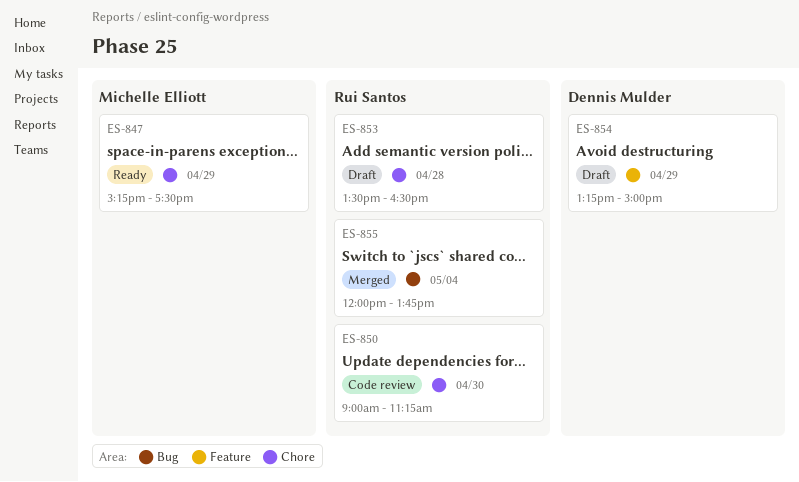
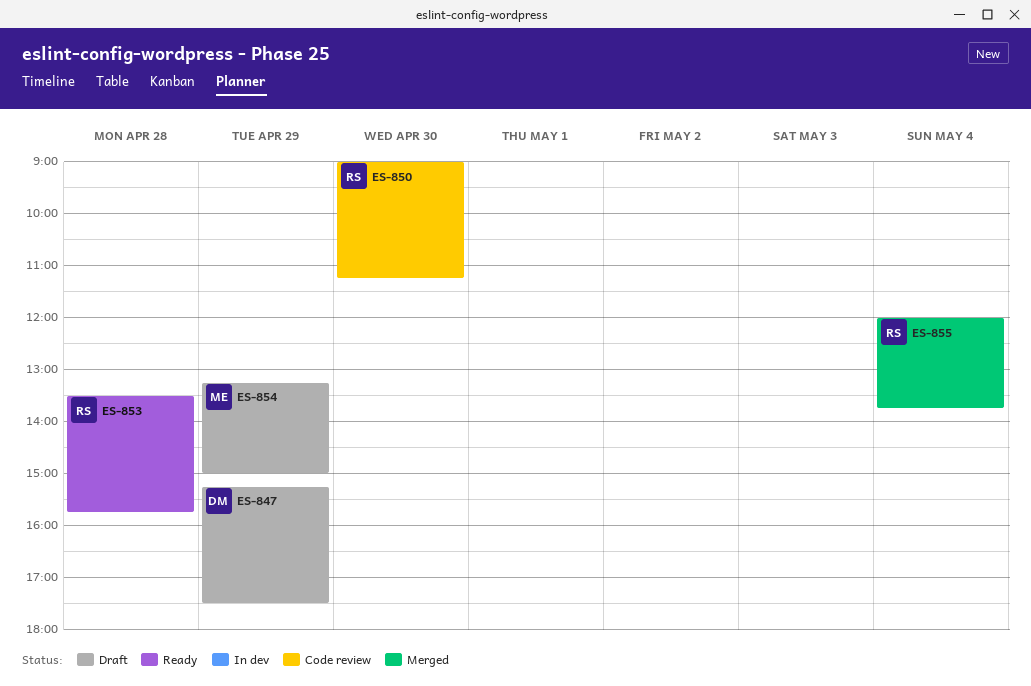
ES-847, status: Ready -> Draft
ES-847, owner: Michelle Elliott -> Dennis Mulder
ES-853, status: Draft -> Ready
ES-853, ends: 16:30 -> 15:45
ES-854, owner: Dennis Mulder -> Michelle Elliott

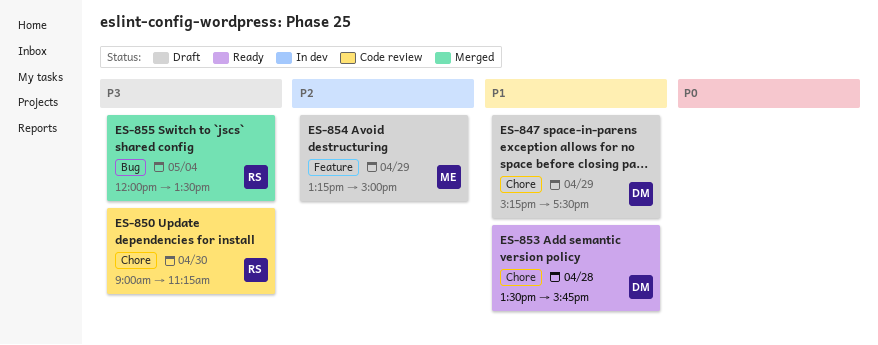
ES-853, owner: RS -> DM
ES-855, ends: 13:45 -> 13:30

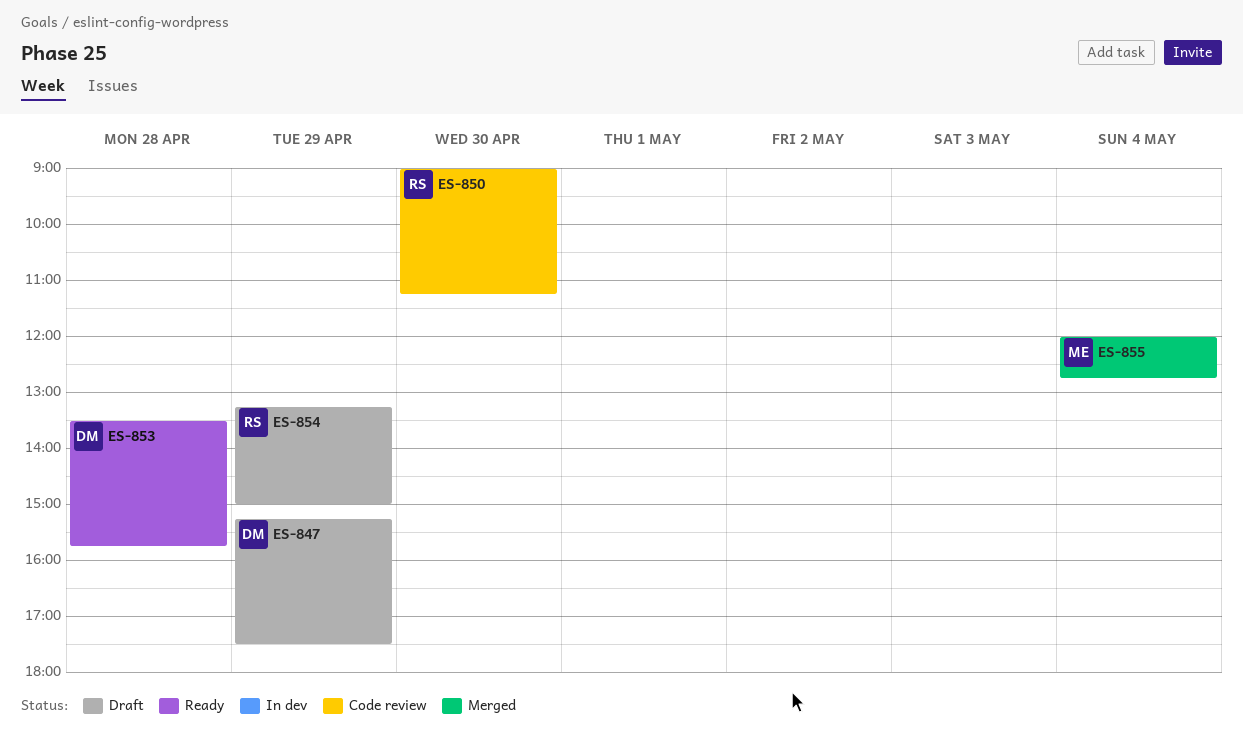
ES-854, owner: ME -> RS
ES-855, owner: RS -> ME
ES-855, ends: 13:30 -> 12:45

